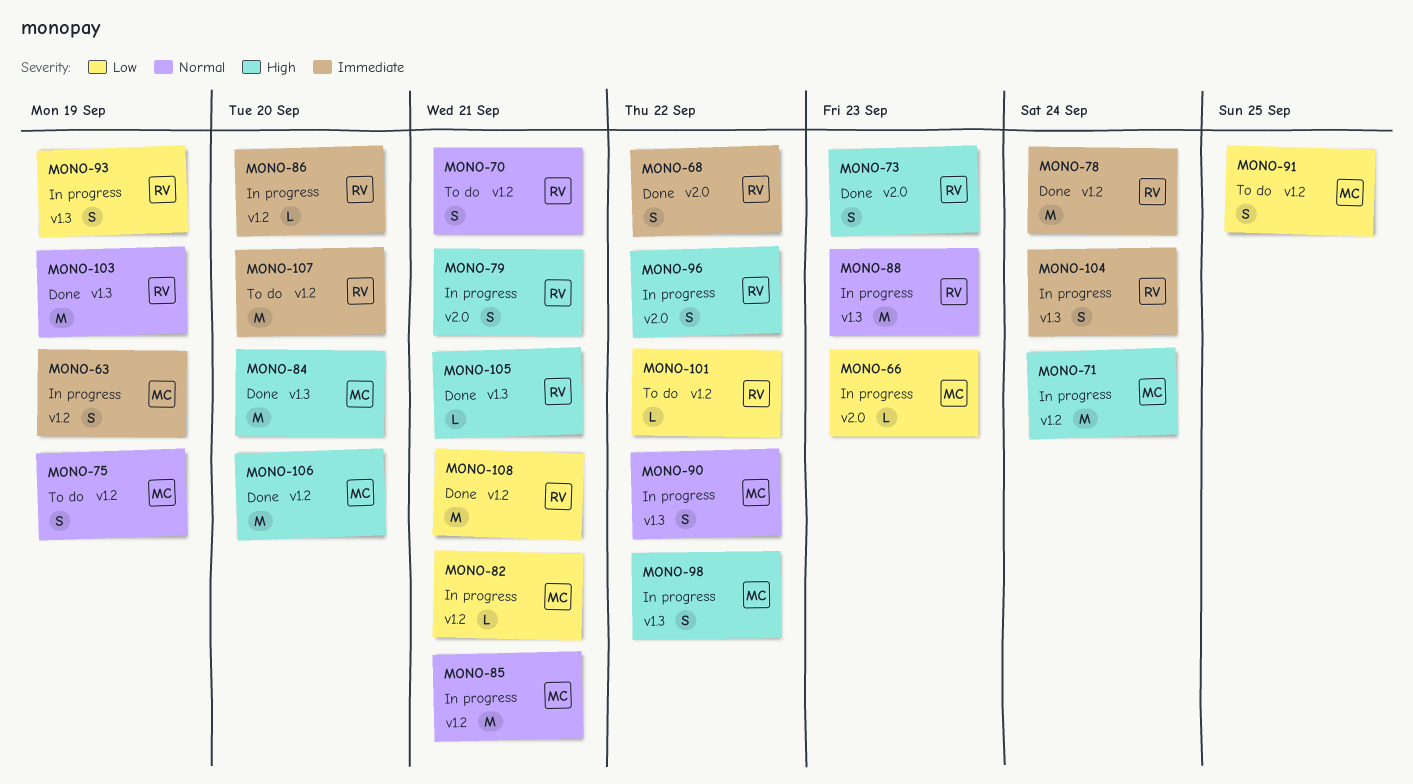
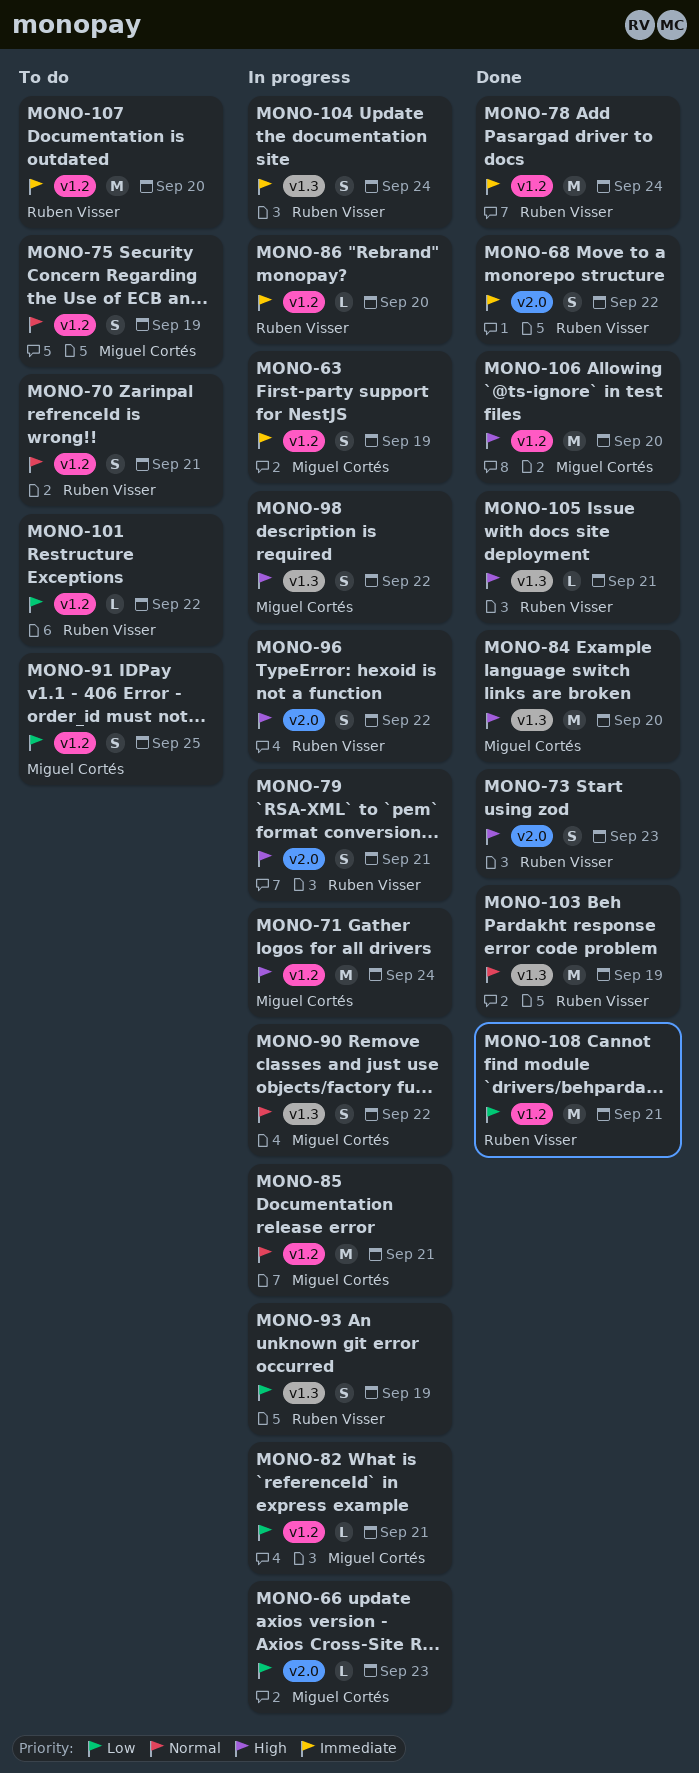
MONO-88: present -> none

